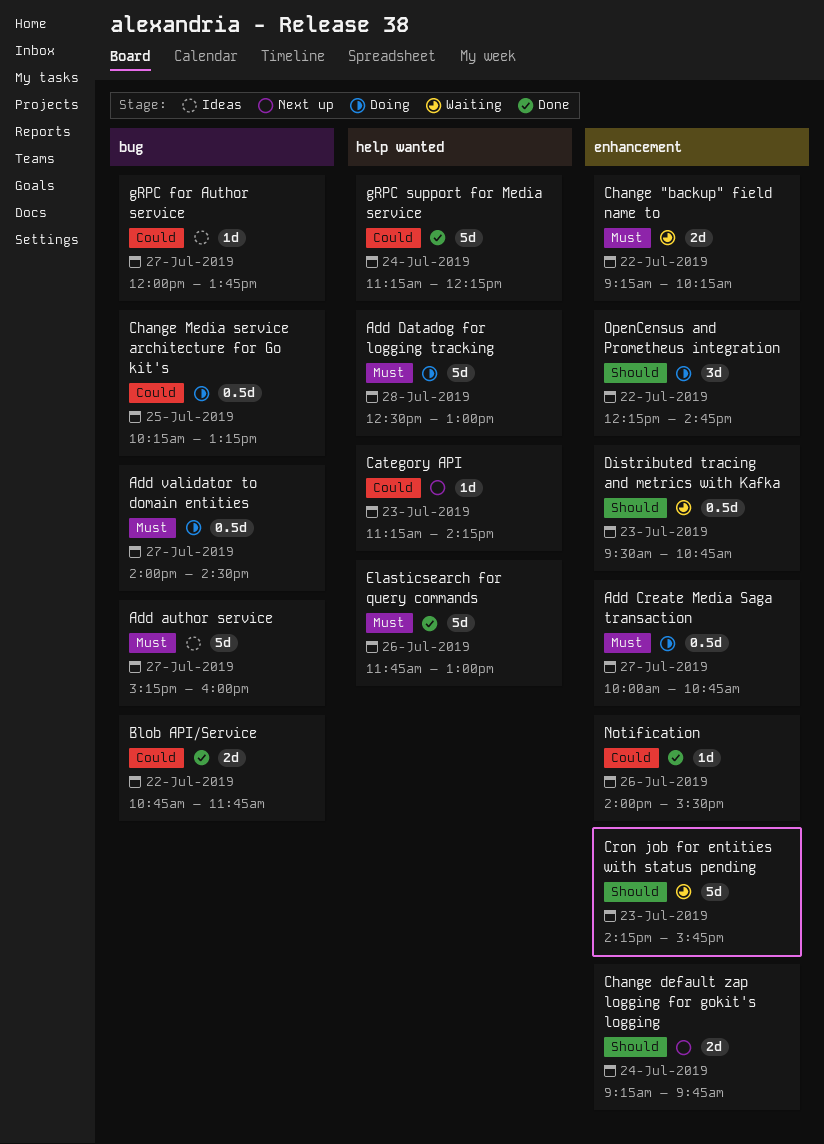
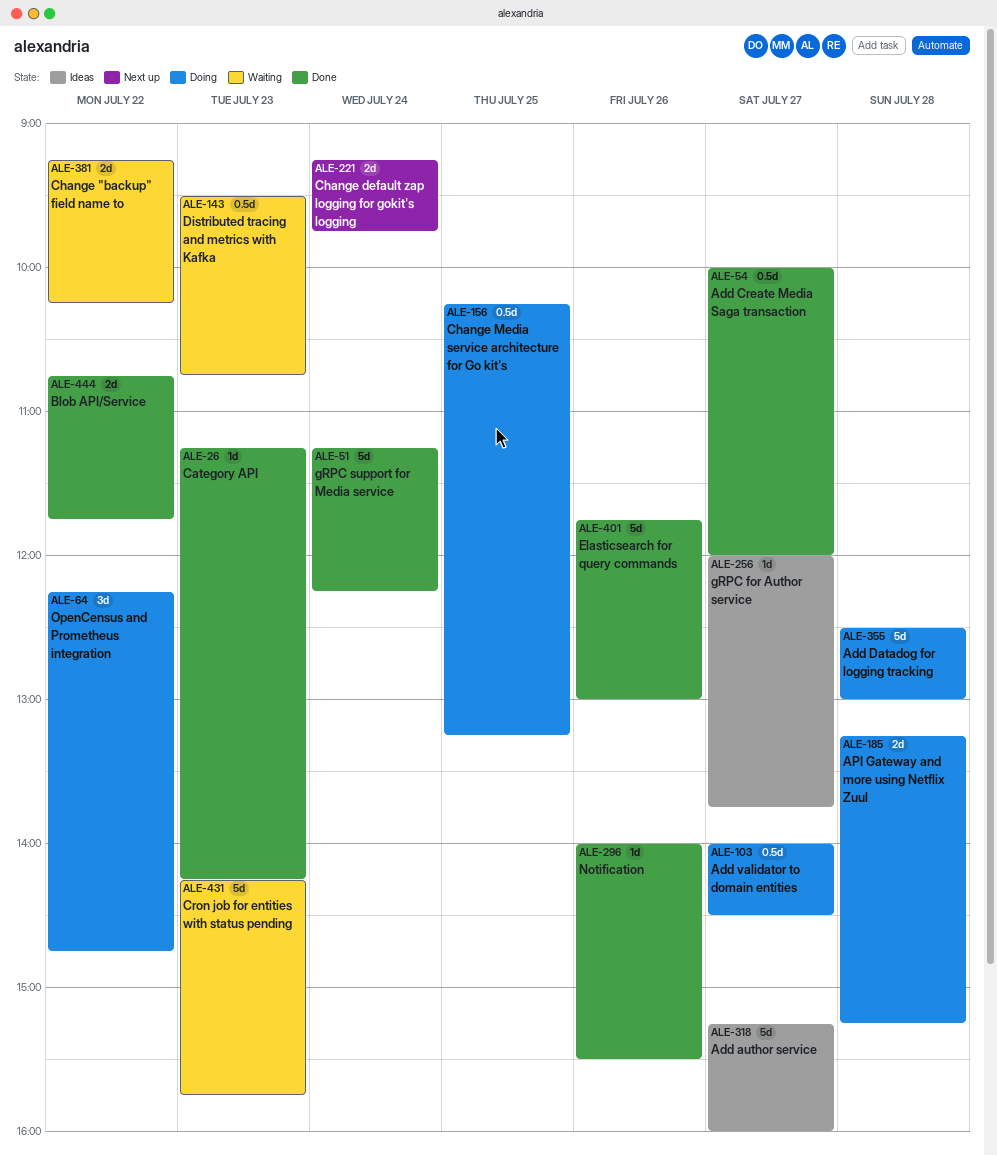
Add Create Media Saga transaction, status: Doing -> Done
Add Create Media Saga transaction, ends: 10:45 -> 12:00
API Gateway and more using Netflix Zuul: none -> present
Category API, status: Next up -> Done

